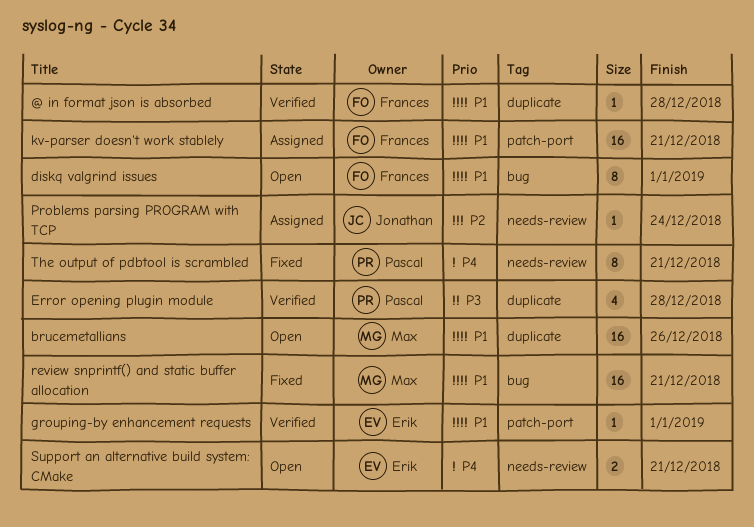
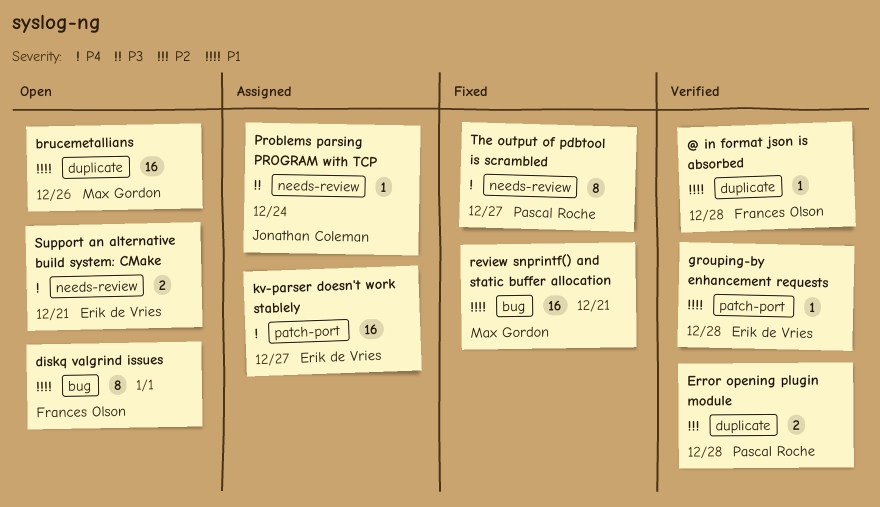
Error opening plugin module, priority: P3 -> P2
Error opening plugin module, estimate: 4 -> 2
grouping-by enhancement requests, due: Jan 1 -> Dec 28
kv-parser doesn't work stablely, owner: Frances Olson -> Erik de Vries
kv-parser doesn't work stablely, priority: P1 -> P4
kv-parser doesn't work stablely, due: Dec 21 -> Dec 27
Problems parsing PROGRAM with TCP, priority: P2 -> P3
The output of pdbtool is scrambled, due: Dec 21 -> Dec 27

